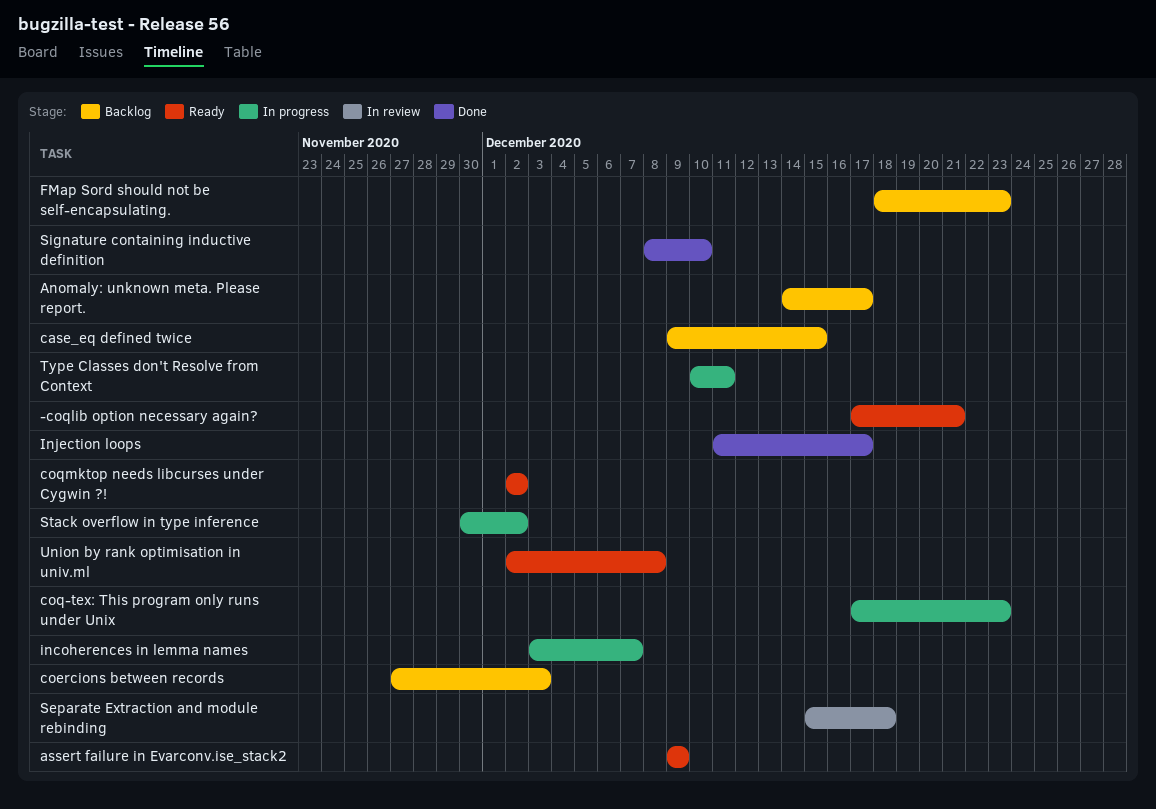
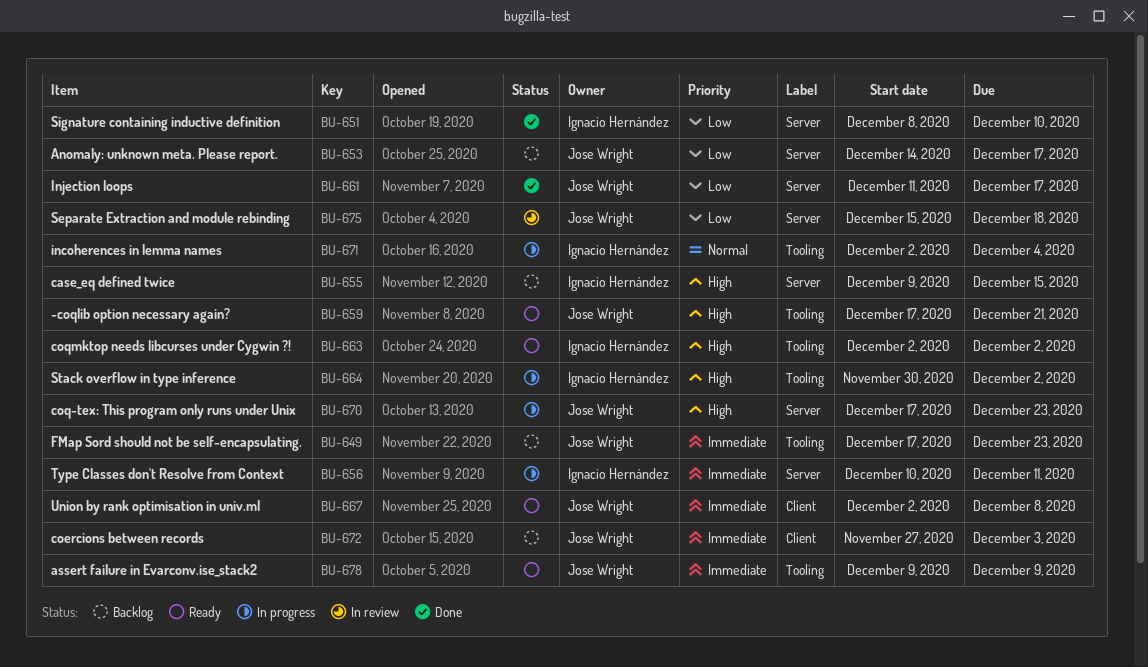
FMap Sord should not be self-encapsulating., start: Dec 18 -> Dec 17
incoherences in lemma names, start: Dec 3 -> Dec 2
incoherences in lemma names, due: Dec 7 -> Dec 4

